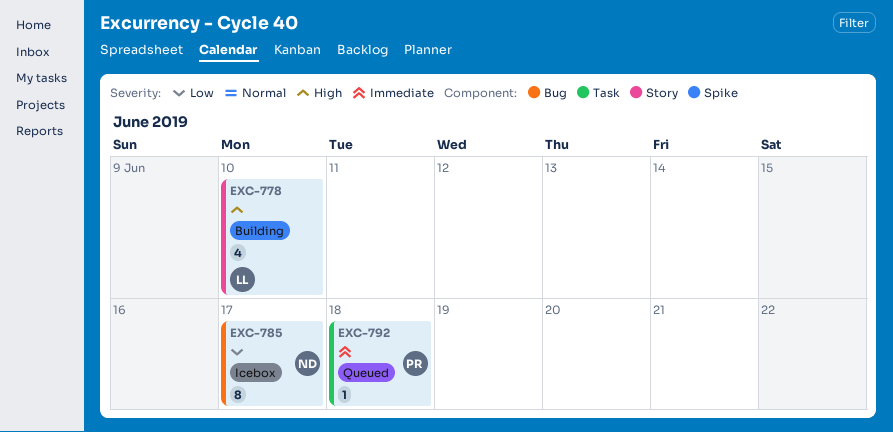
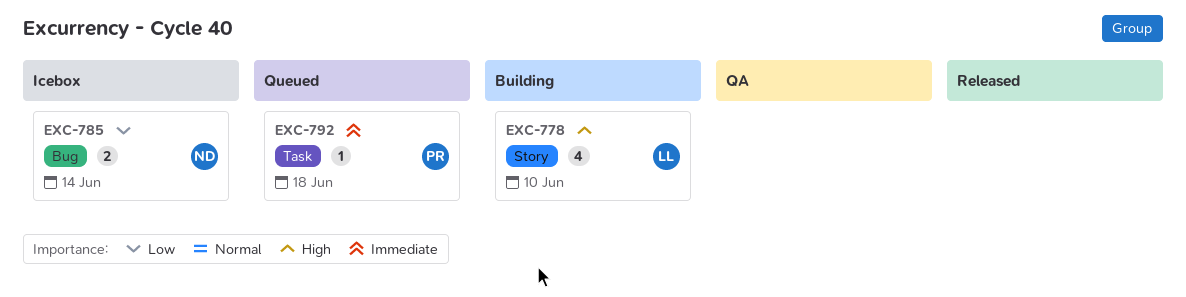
EXC-785, estimate: 8 -> 2
EXC-785, due: Jun 17 -> Jun 14

